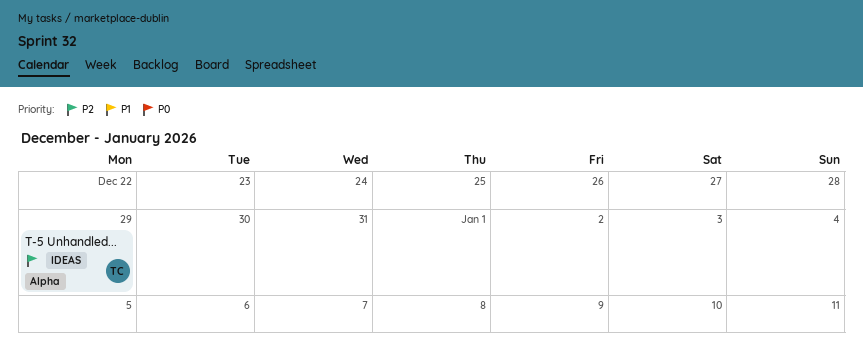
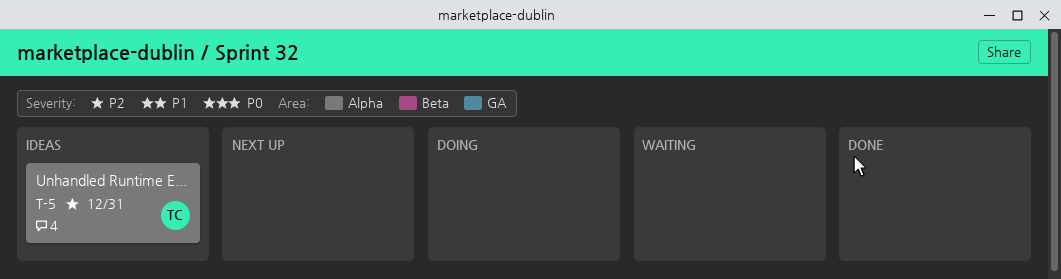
T-5, due: Dec 29 -> Dec 31

